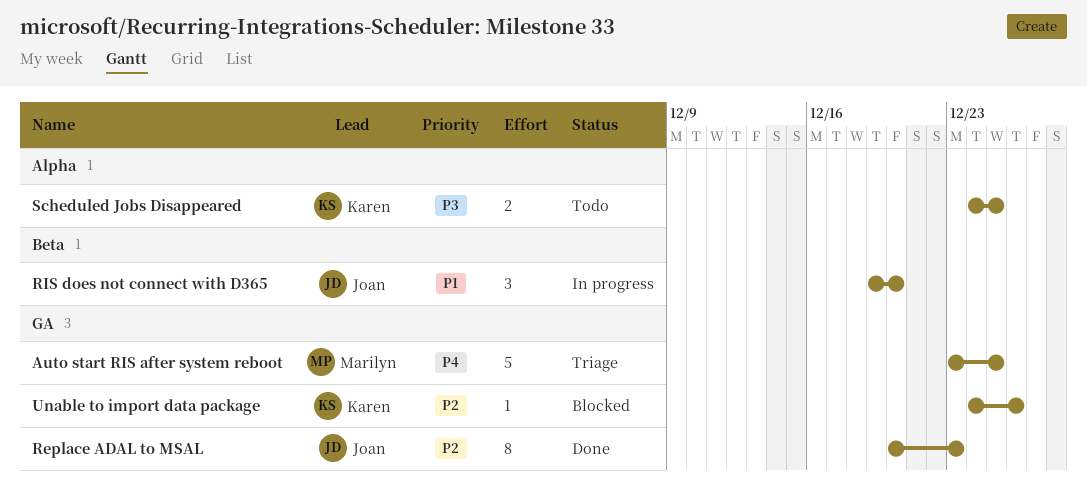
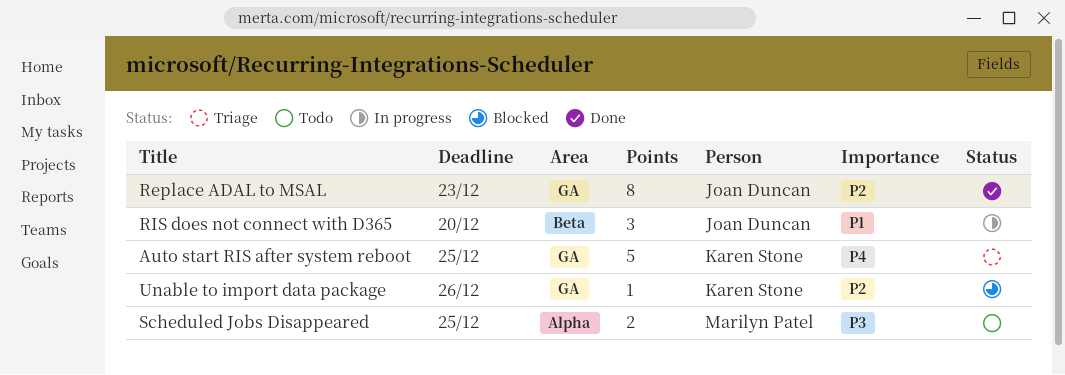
Auto start RIS after system reboot, owner: Marilyn Patel -> Karen Stone
Scheduled Jobs Disappeared, owner: Karen Stone -> Marilyn Patel

